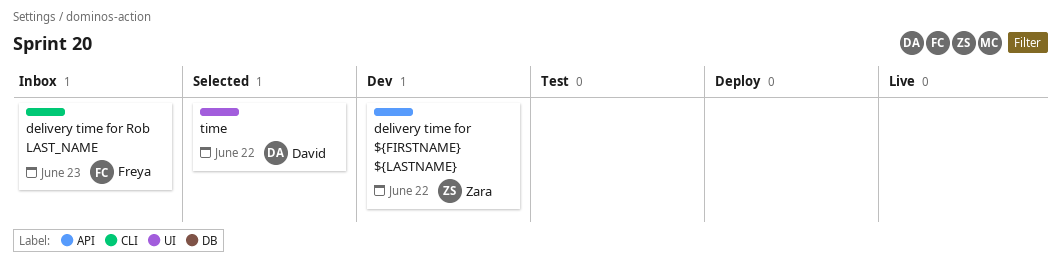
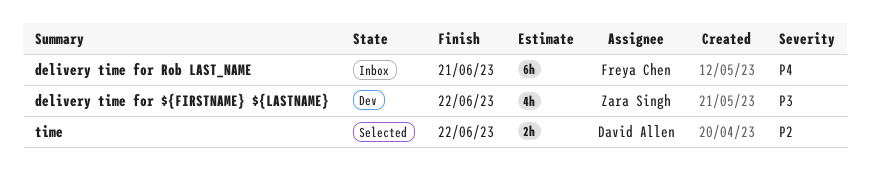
delivery time for Rob LAST_NAME, due: Jun 23 -> Jun 21

